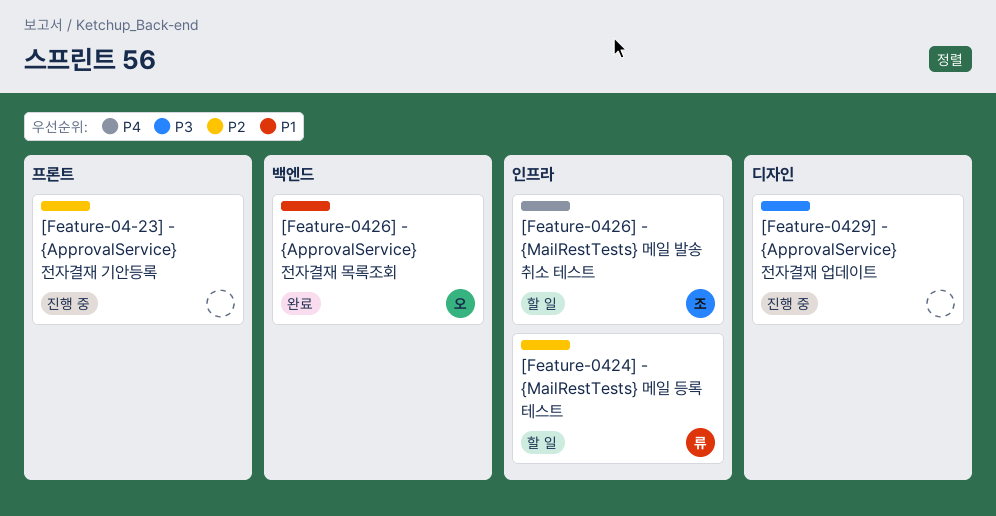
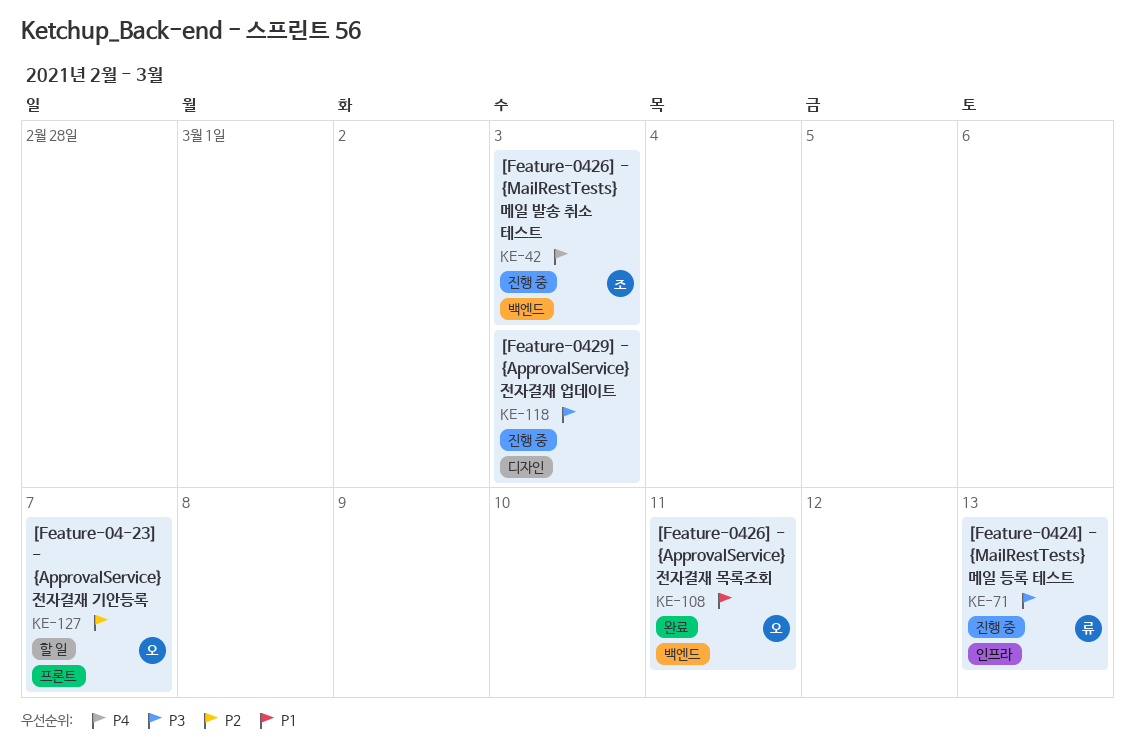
[Feature-04-23] - {ApprovalService} 전자결재 기안등록, status: 진행 중 -> 할 일
[Feature-04-23] - {ApprovalService} 전자결재 기안등록, owner: none -> 오
[Feature-0424] - {MailRestTests} 메일 등록 테스트, status: 할 일 -> 진행 중
[Feature-0424] - {MailRestTests} 메일 등록 테스트, priority: P2 -> P3
[Feature-0426] - {MailRestTests} 메일 발송 취소 테스트, status: 할 일 -> 진행 중
[Feature-0426] - {MailRestTests} 메일 발송 취소 테스트, label: 인프라 -> 백엔드

